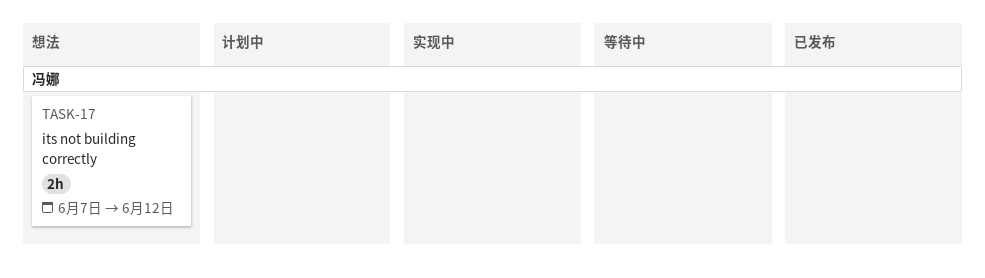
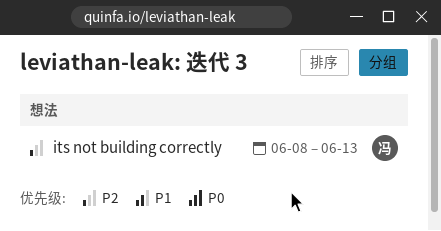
its not building correctly, start: Jun 7 -> Jun 8
its not building correctly, due: Jun 12 -> Jun 13

